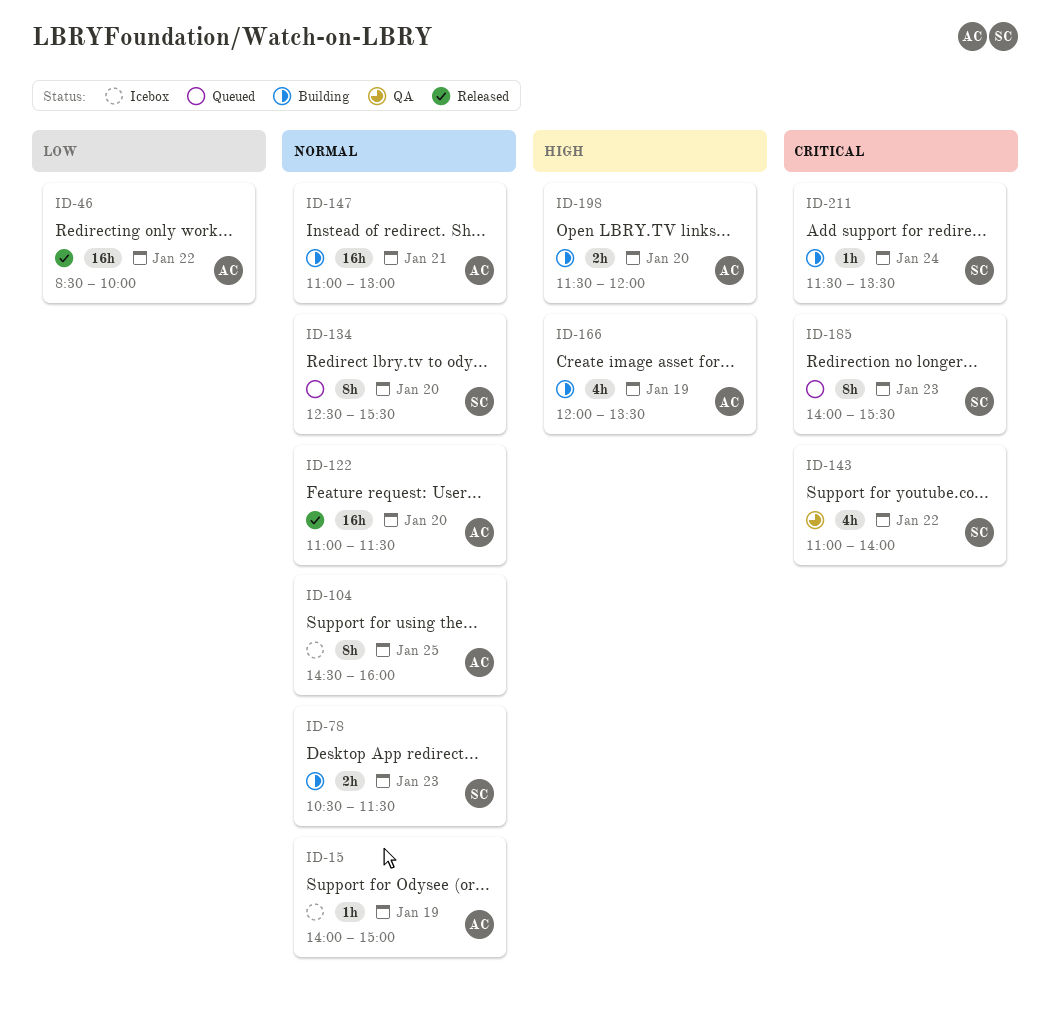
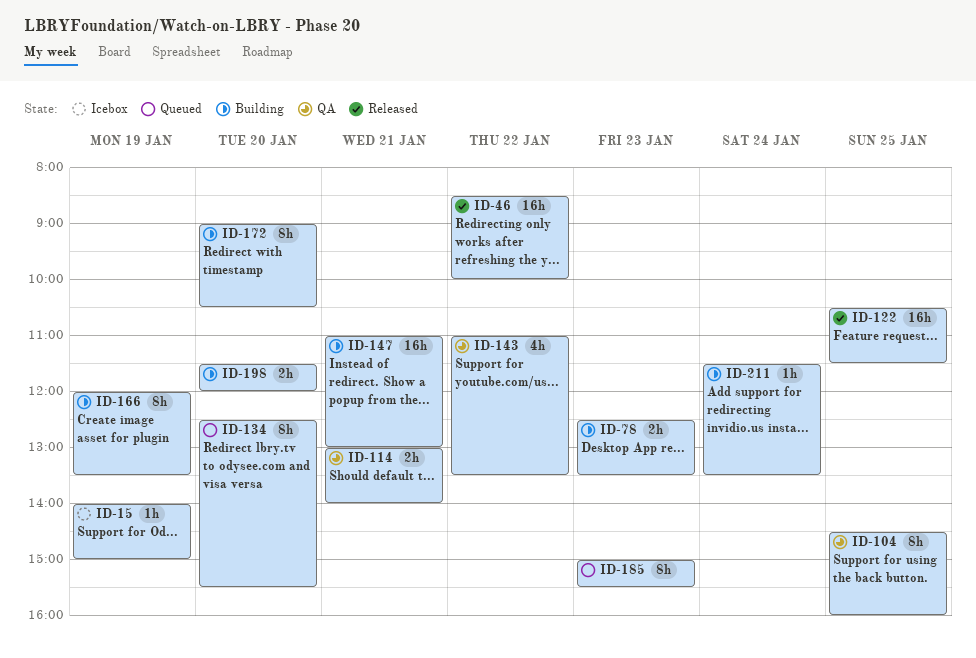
ID-78, begins: 10:30 -> 12:30
ID-78, ends: 11:30 -> 13:30
ID-104, status: Icebox -> QA
ID-114: none -> present
ID-122, day: Jan 20 -> Jan 25
ID-122, begins: 11:00 -> 10:30
ID-143, ends: 14:00 -> 13:30
ID-166, estimate: 4h -> 8h
ID-172: none -> present
ID-185, begins: 14:00 -> 15:00

